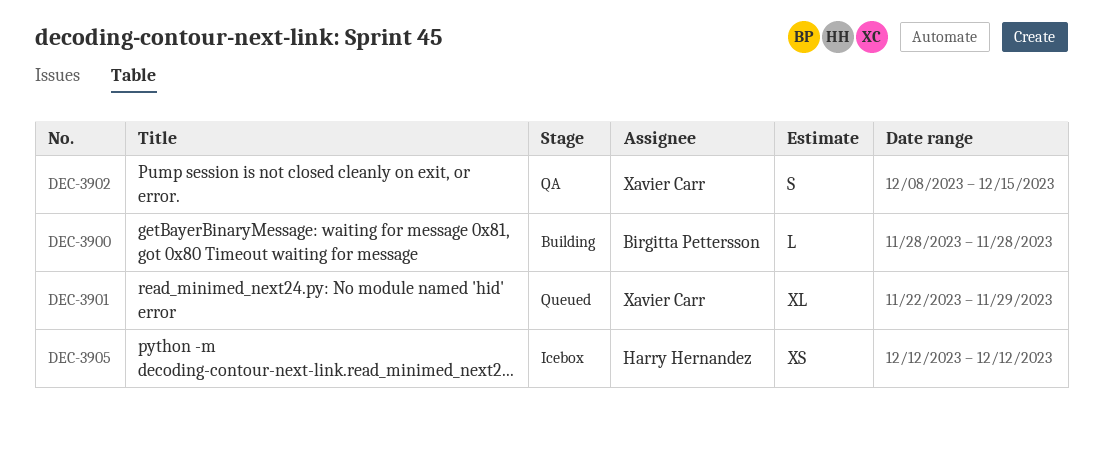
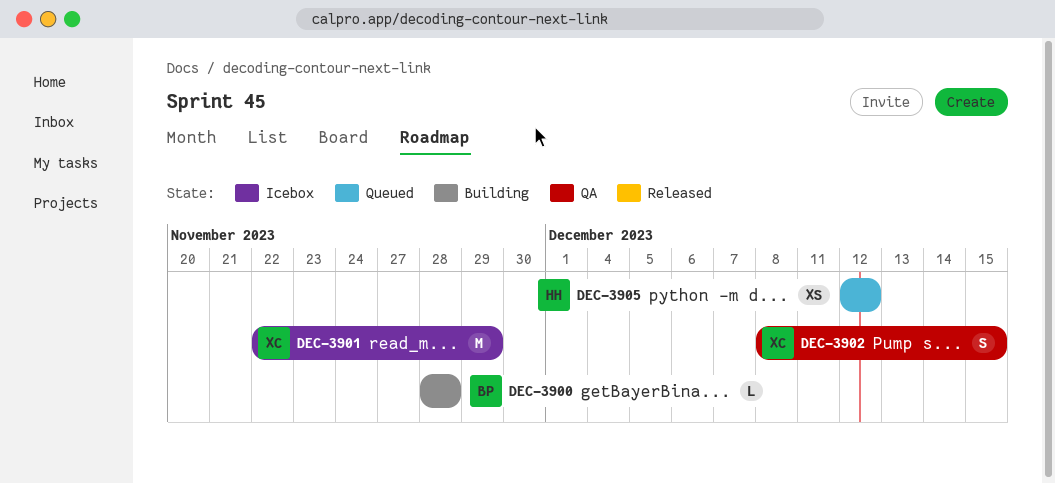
DEC-3901, status: Queued -> Icebox
DEC-3901, estimate: XL -> M
DEC-3905, status: Icebox -> Queued

